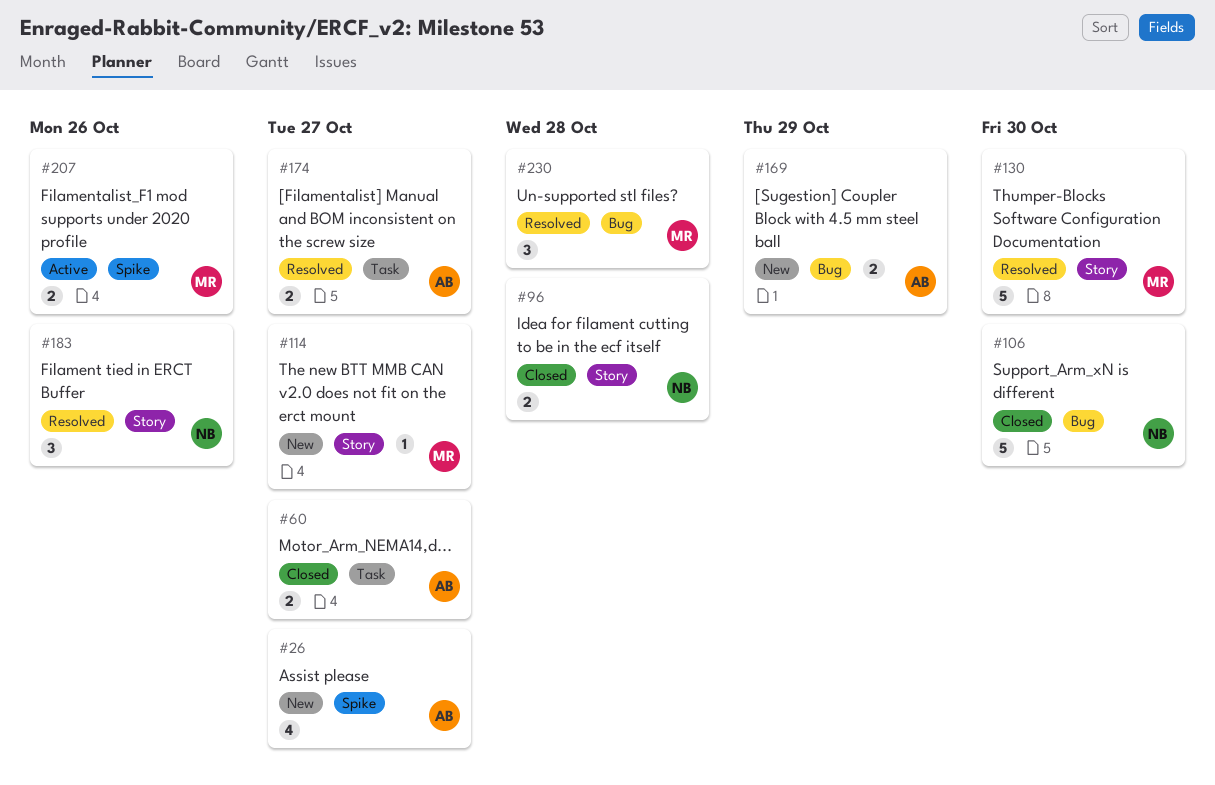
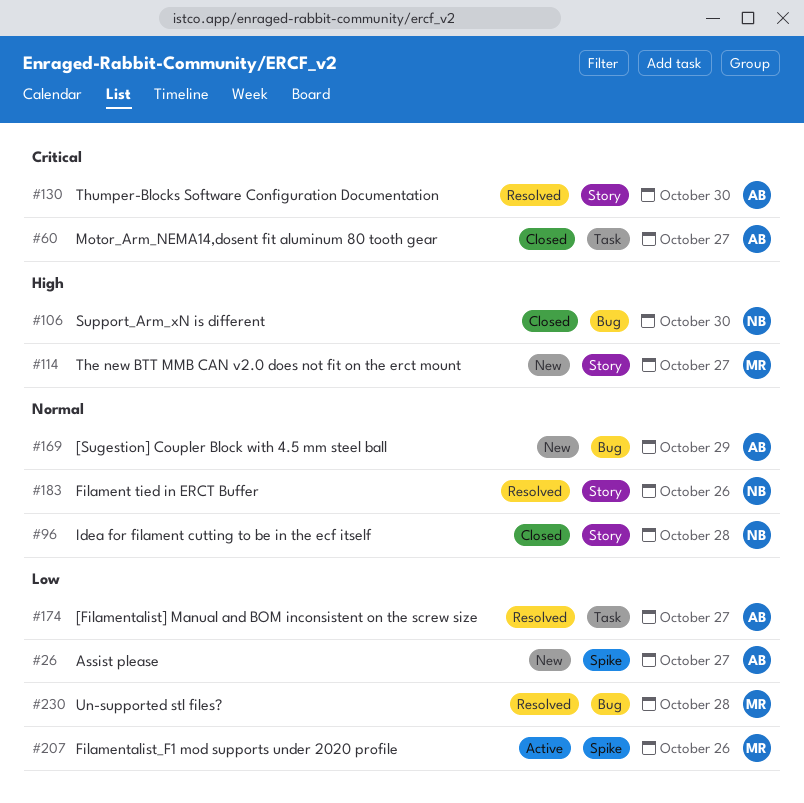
#130, owner: MR -> AB

